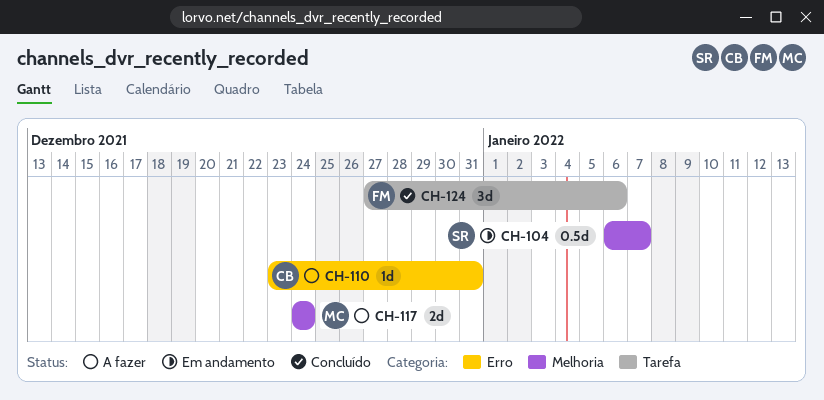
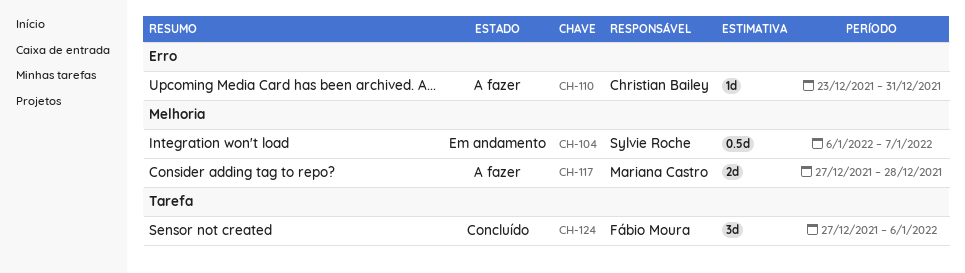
CH-117, start: Dec 24 -> Dec 27
CH-117, due: Dec 24 -> Dec 28

